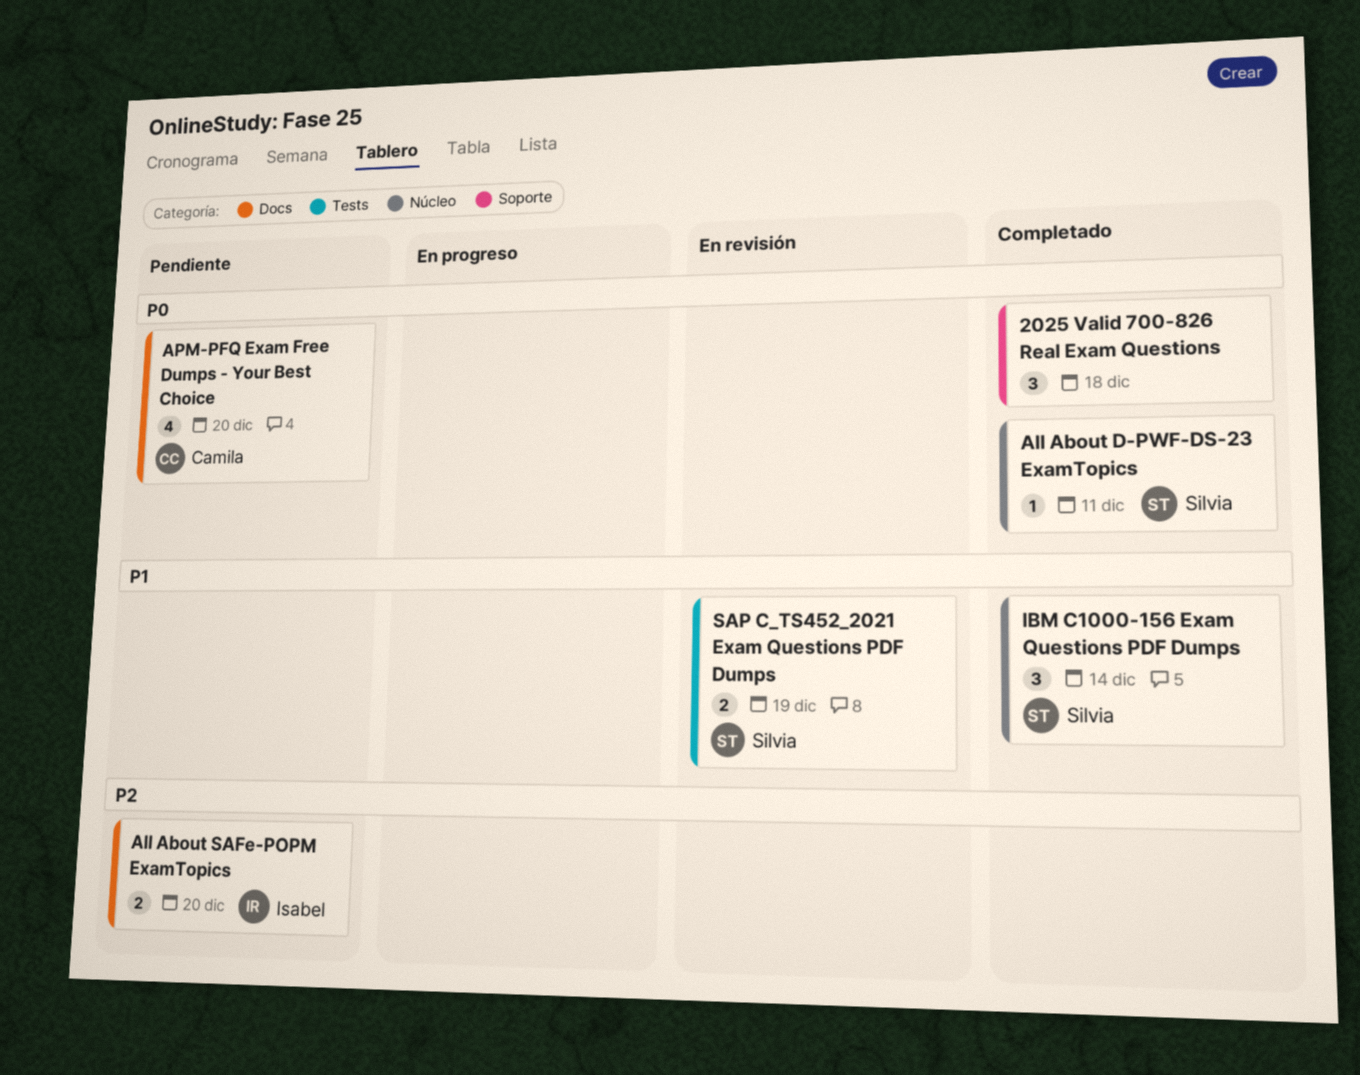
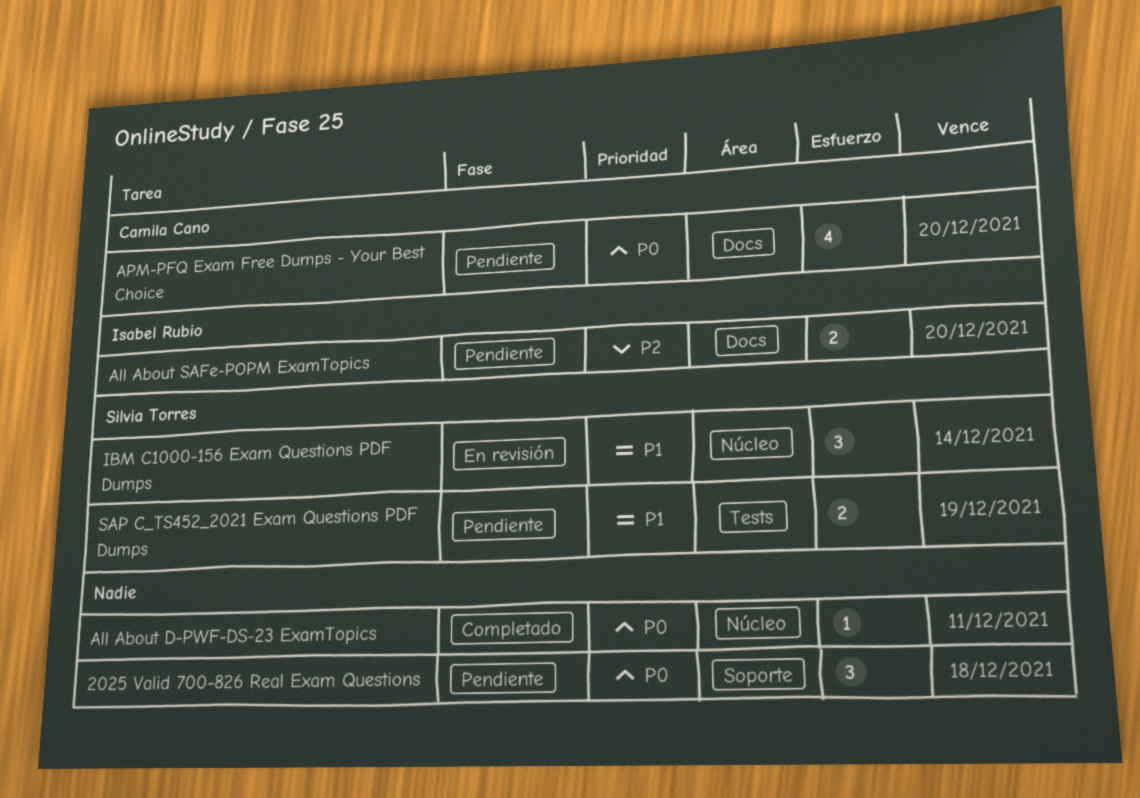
2025 Valid 700-826 Real Exam Questions, status: Completado -> Pendiente
All About D-PWF-DS-23 ExamTopics, owner: Silvia Torres -> none
IBM C1000-156 Exam Questions PDF Dumps, status: Completado -> En revisión
SAP C_TS452_2021 Exam Questions PDF Dumps, status: En revisión -> Pendiente

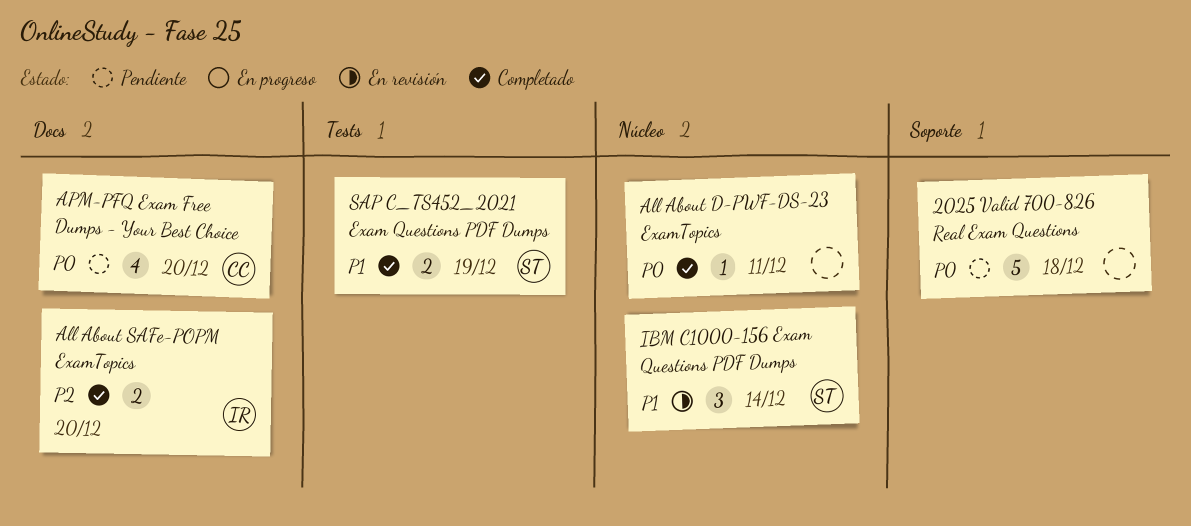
2025 Valid 700-826 Real Exam Questions, estimate: 3 -> 5
All About SAFe-POPM ExamTopics, status: Pendiente -> Completado
SAP C_TS452_2021 Exam Questions PDF Dumps, status: Pendiente -> Completado

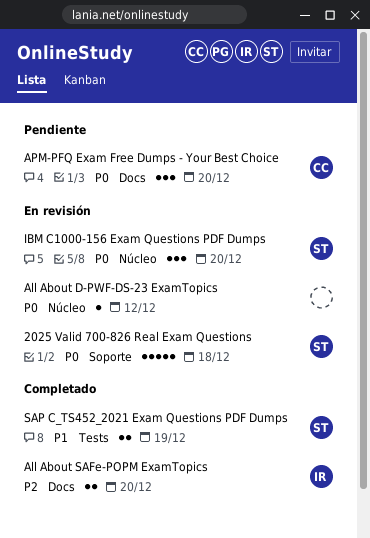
2025 Valid 700-826 Real Exam Questions, status: Pendiente -> En revisión
2025 Valid 700-826 Real Exam Questions, owner: none -> ST
All About D-PWF-DS-23 ExamTopics, status: Completado -> En revisión
All About D-PWF-DS-23 ExamTopics, due: Dec 11 -> Dec 12
APM-PFQ Exam Free Dumps - Your Best Choice, estimate: 4 -> 3
IBM C1000-156 Exam Questions PDF Dumps, priority: P1 -> P0
IBM C1000-156 Exam Questions PDF Dumps, due: Dec 14 -> Dec 20

